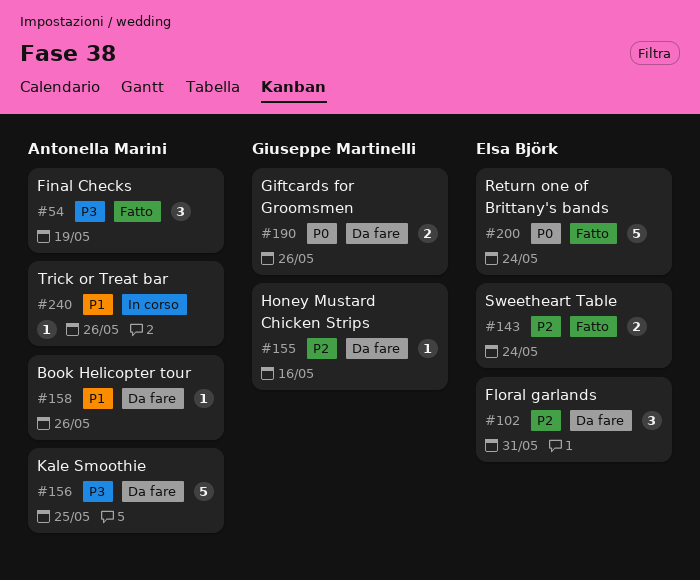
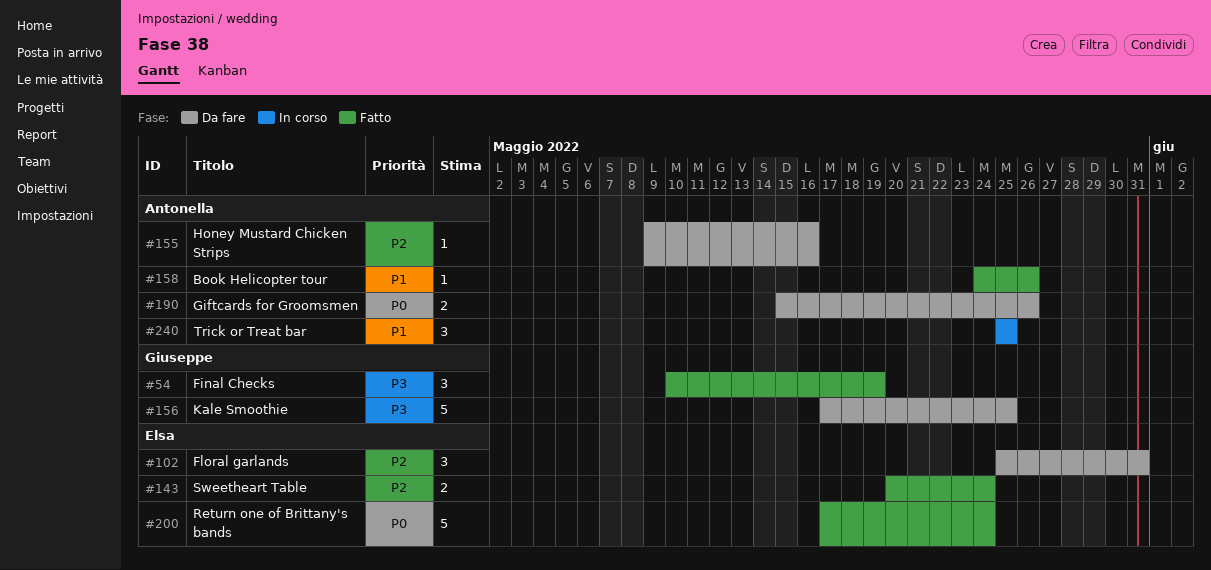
#54, owner: Antonella Marini -> Giuseppe Martinelli
#155, owner: Giuseppe Martinelli -> Antonella Marini
#156, owner: Antonella Marini -> Giuseppe Martinelli
#158, status: Da fare -> Fatto
#190, owner: Giuseppe Martinelli -> Antonella Marini
#240, estimate: 1 -> 3
#240, due: May 26 -> May 25

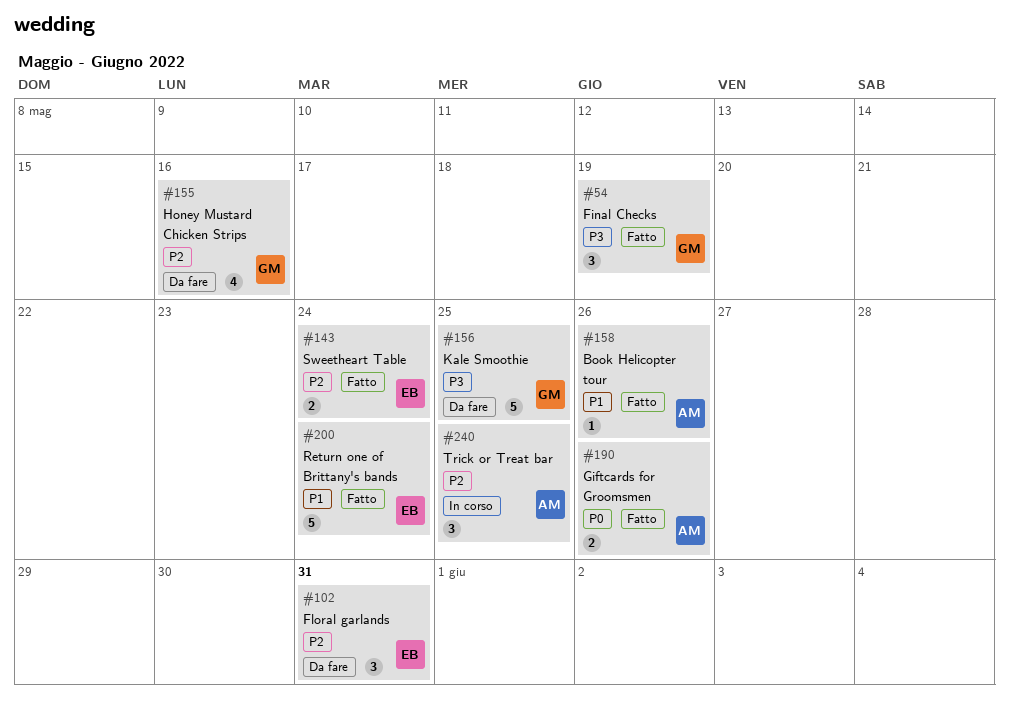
#155, owner: Antonella -> Giuseppe
#155, estimate: 1 -> 4
#190, status: Da fare -> Fatto
#200, priority: P0 -> P1
#240, priority: P1 -> P2

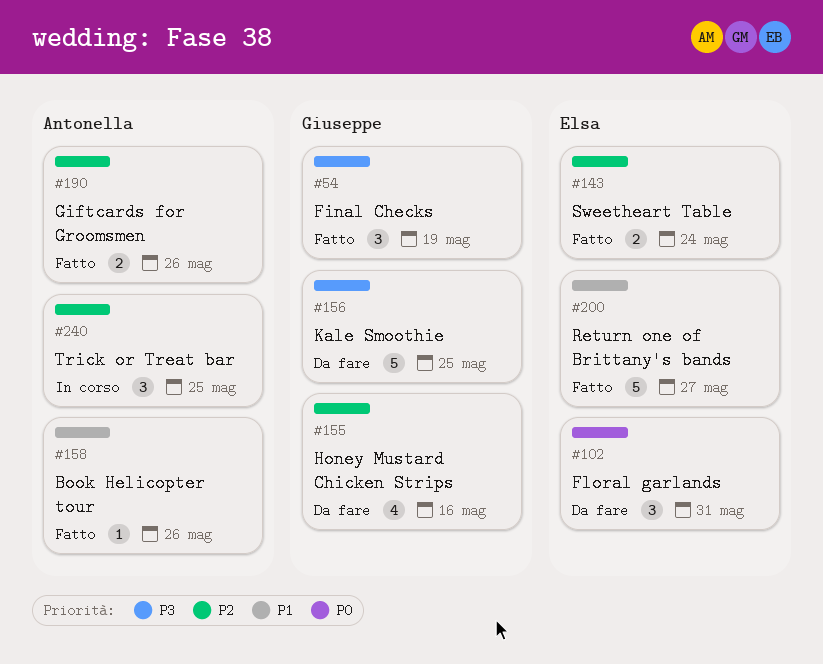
#102, priority: P2 -> P0
#190, priority: P0 -> P2
#200, due: May 24 -> May 27

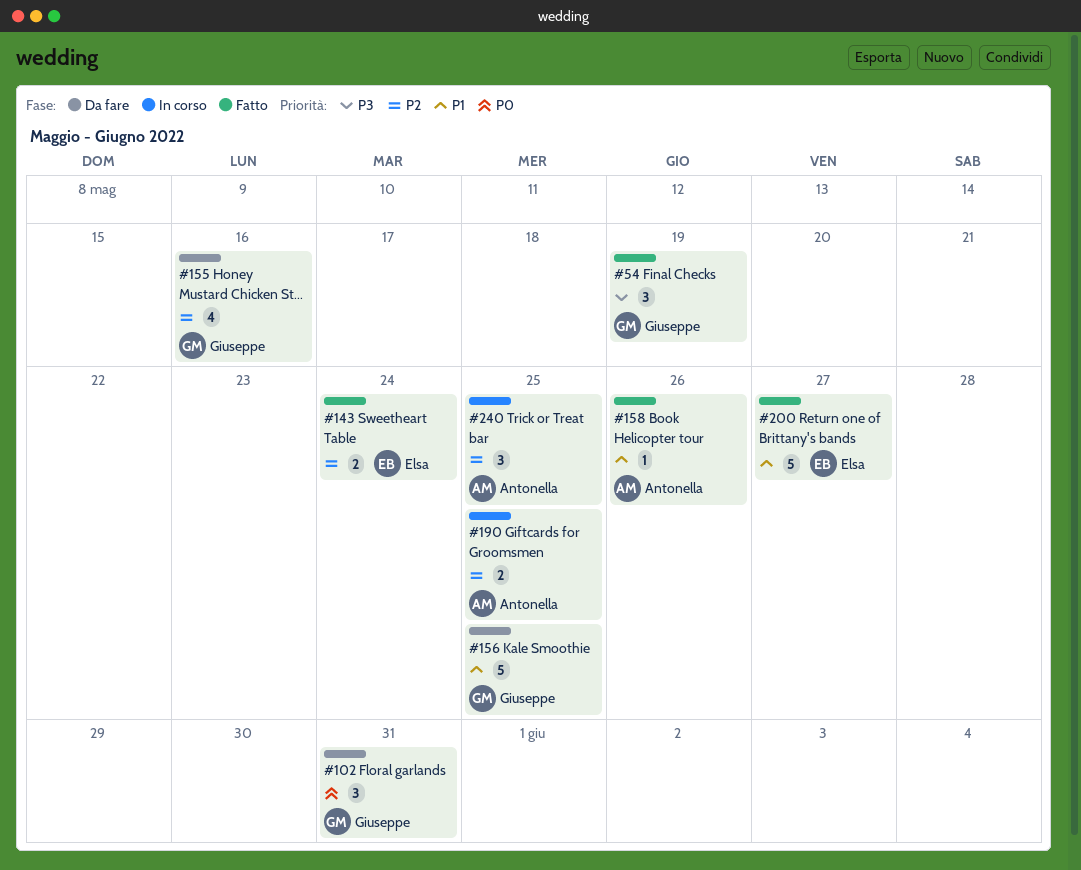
#102, owner: Elsa -> Giuseppe
#156, priority: P3 -> P1
#190, status: Fatto -> In corso
#190, due: May 26 -> May 25

